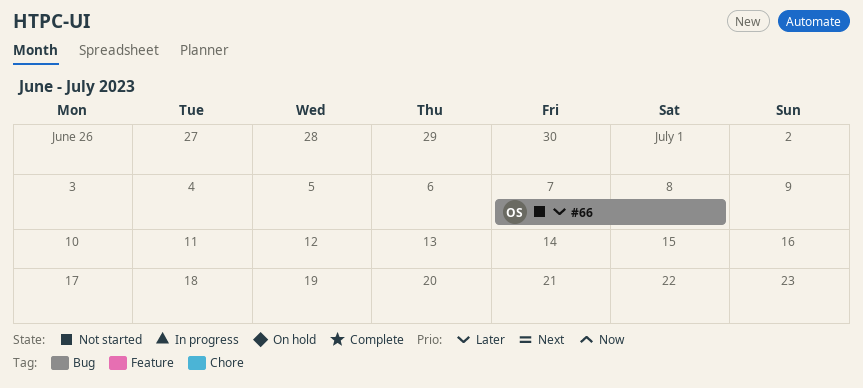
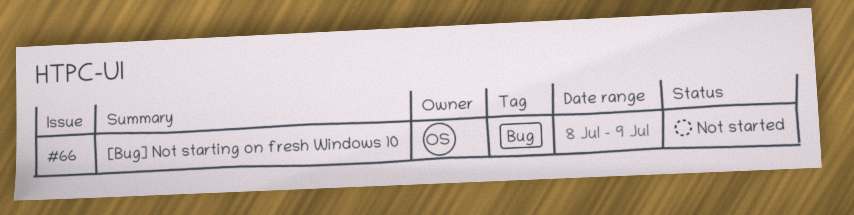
#66, start: Jul 7 -> Jul 8
#66, due: Jul 8 -> Jul 9

